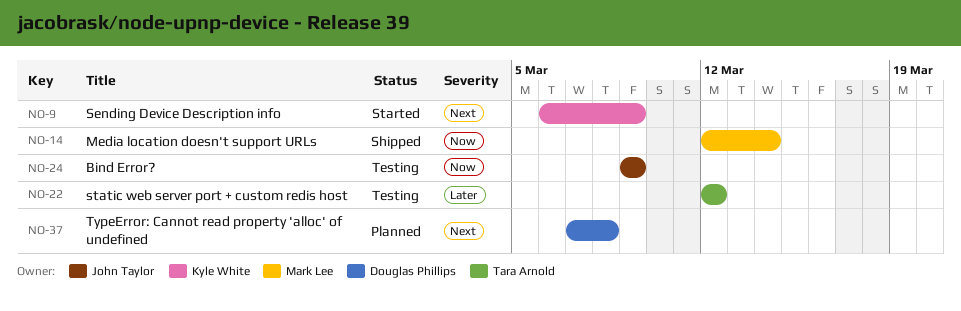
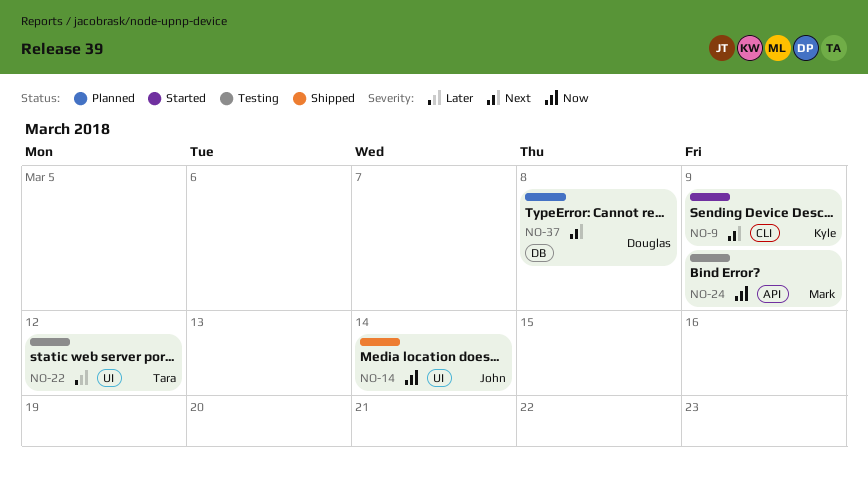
NO-14, owner: Mark Lee -> John Taylor
NO-24, owner: John Taylor -> Mark Lee

